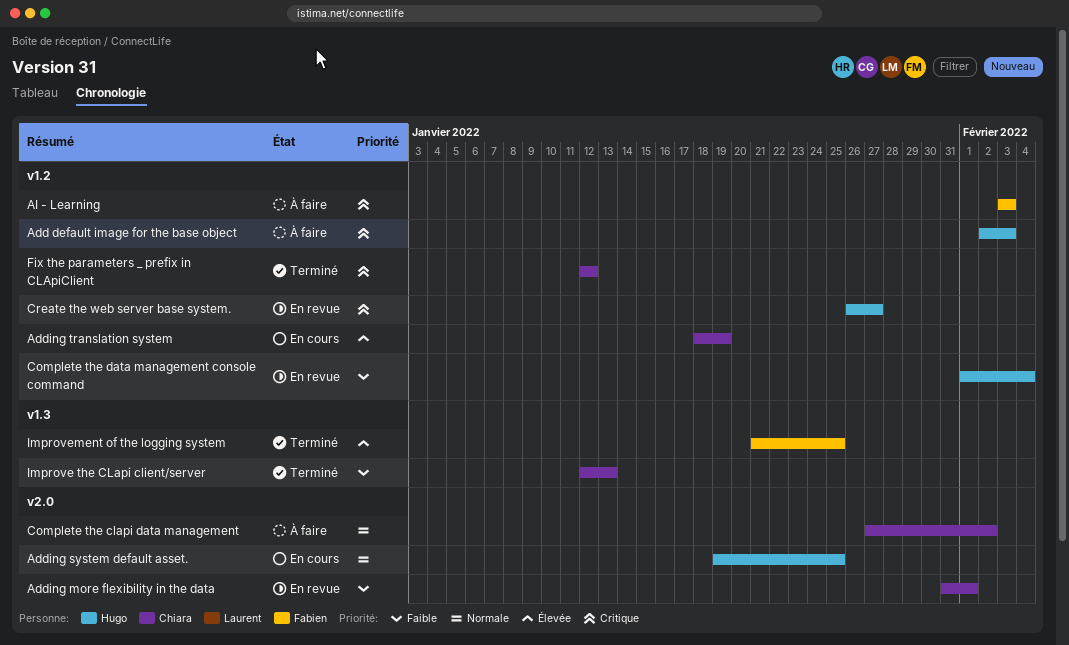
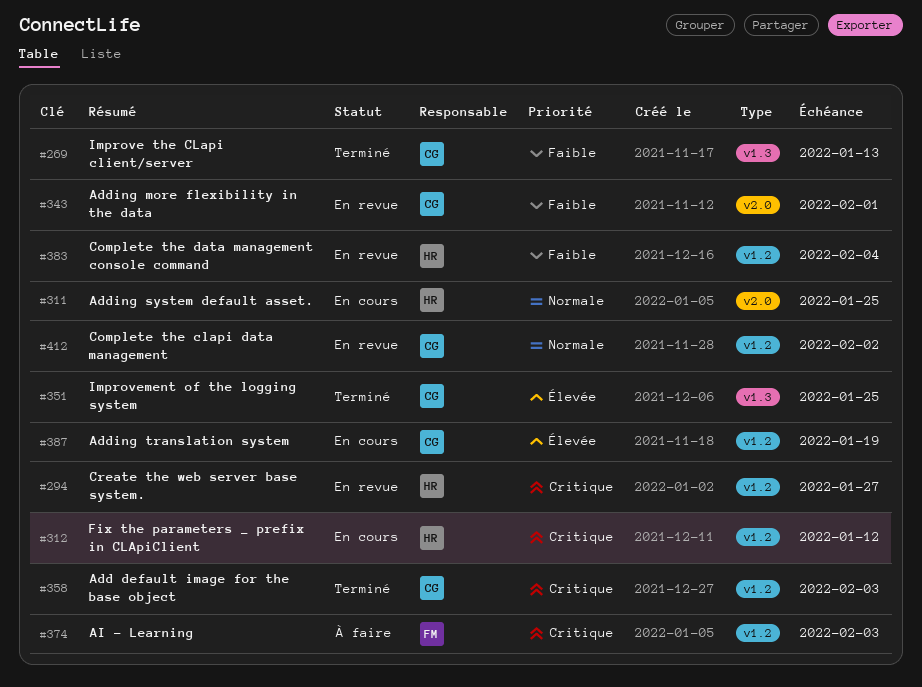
Add default image for the base object, status: À faire -> Terminé
Add default image for the base object, owner: Hugo -> Chiara
Complete the clapi data management, status: À faire -> En revue
Complete the clapi data management, label: v2.0 -> v1.2
Fix the parameters _ prefix in CLApiClient, status: Terminé -> En cours
Fix the parameters _ prefix in CLApiClient, owner: Chiara -> Hugo
Improvement of the logging system, owner: Fabien -> Chiara

